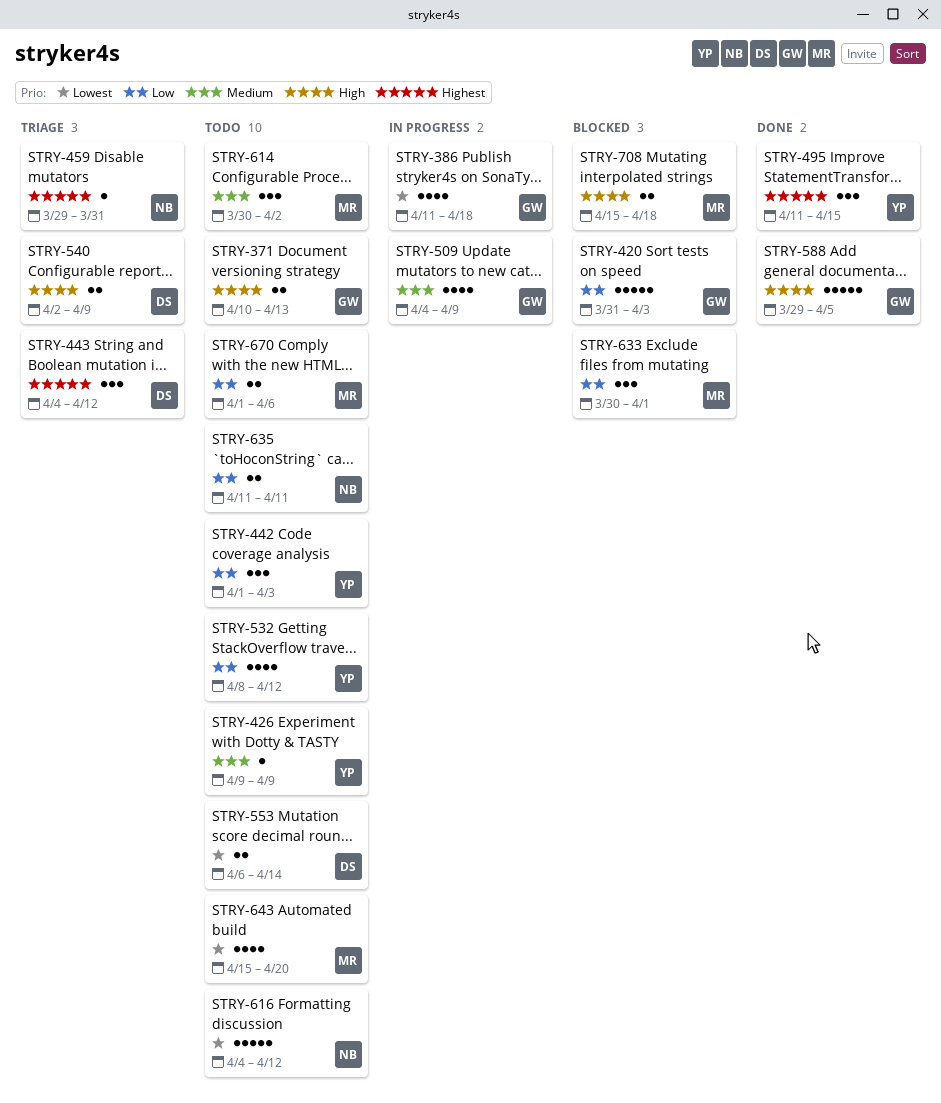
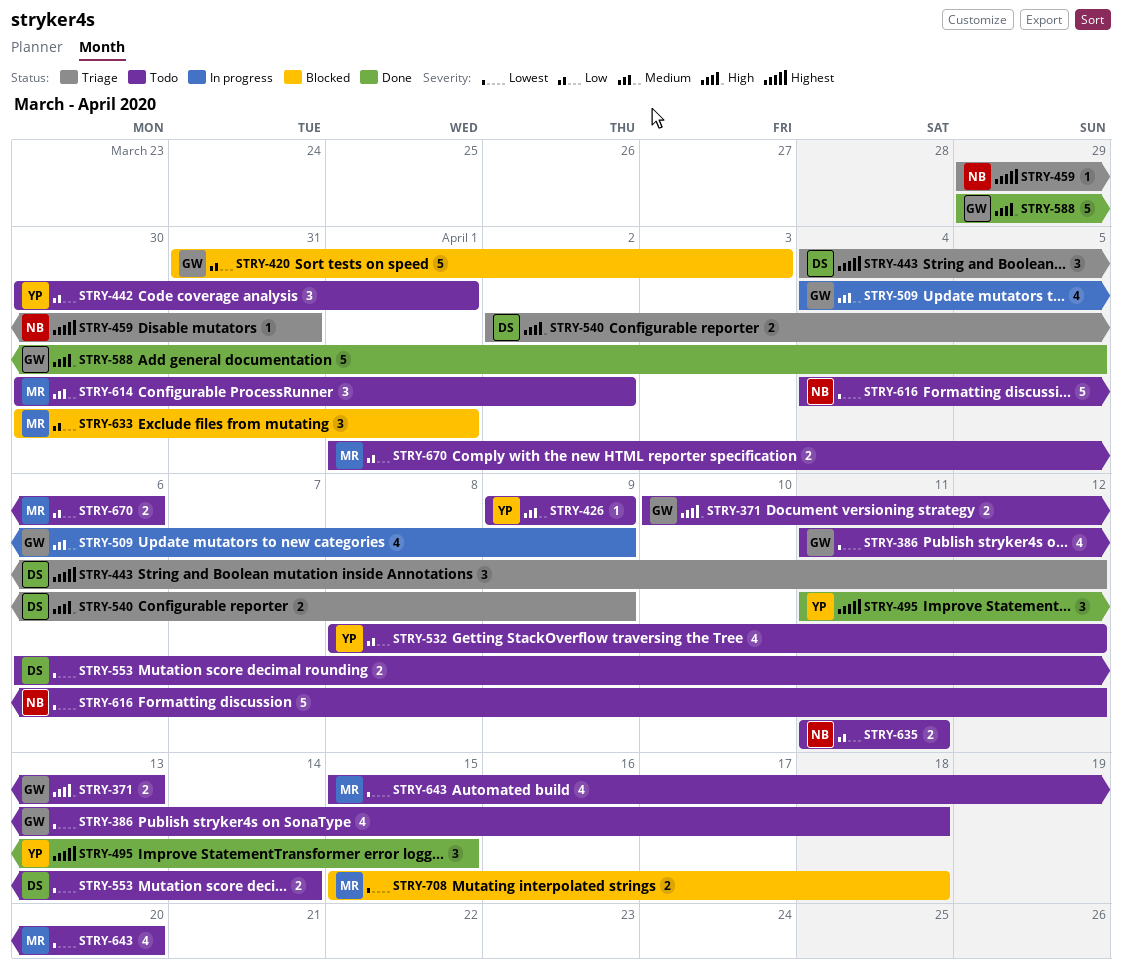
STRY-386, status: In progress -> Todo
STRY-442, start: Apr 1 -> Mar 30
STRY-442, due: Apr 3 -> Apr 1
STRY-708, priority: High -> Lowest

